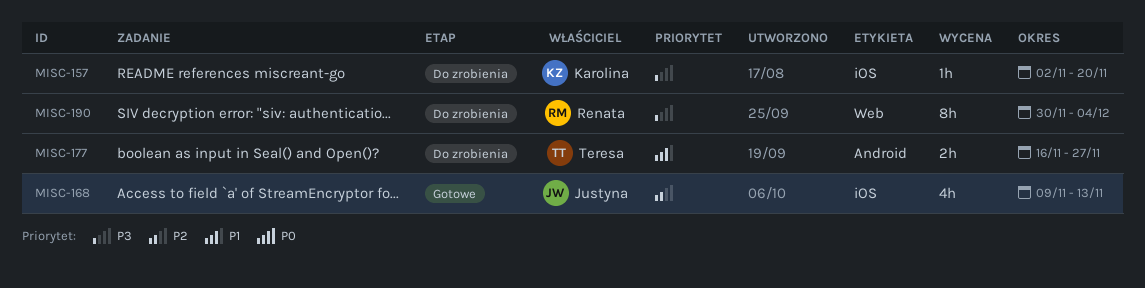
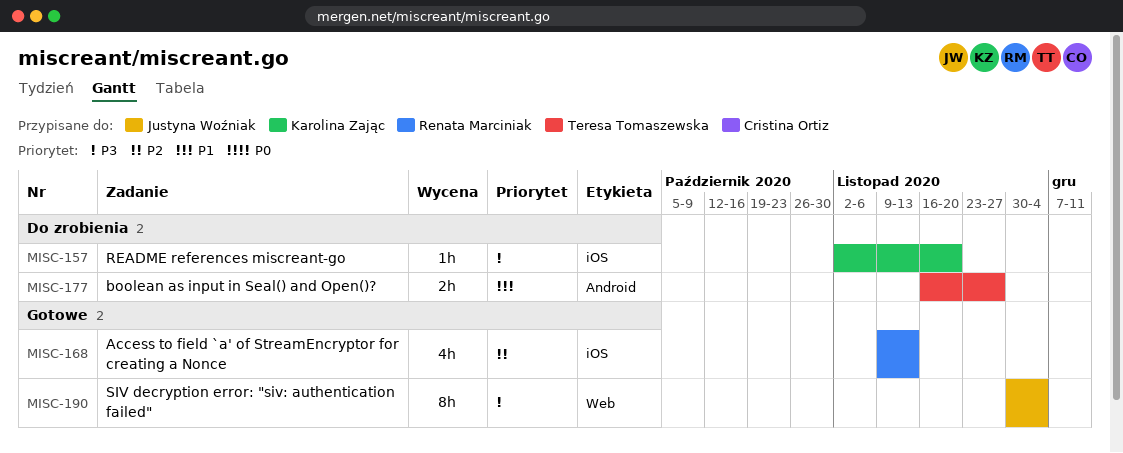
MISC-168, owner: Justyna Woźniak -> Renata Marciniak
MISC-190, status: Do zrobienia -> Gotowe
MISC-190, owner: Renata Marciniak -> Justyna Woźniak

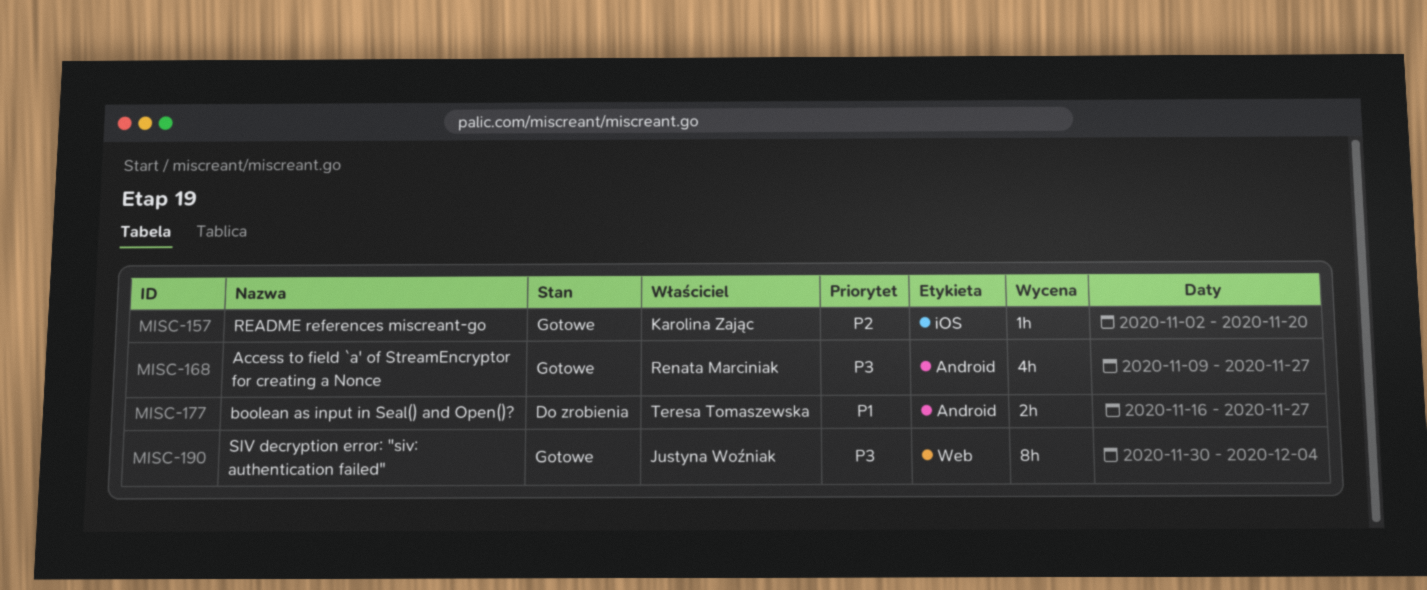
MISC-157, status: Do zrobienia -> Gotowe
MISC-157, priority: P3 -> P2
MISC-168, priority: P2 -> P3
MISC-168, label: iOS -> Android
MISC-168, due: Nov 13 -> Nov 27

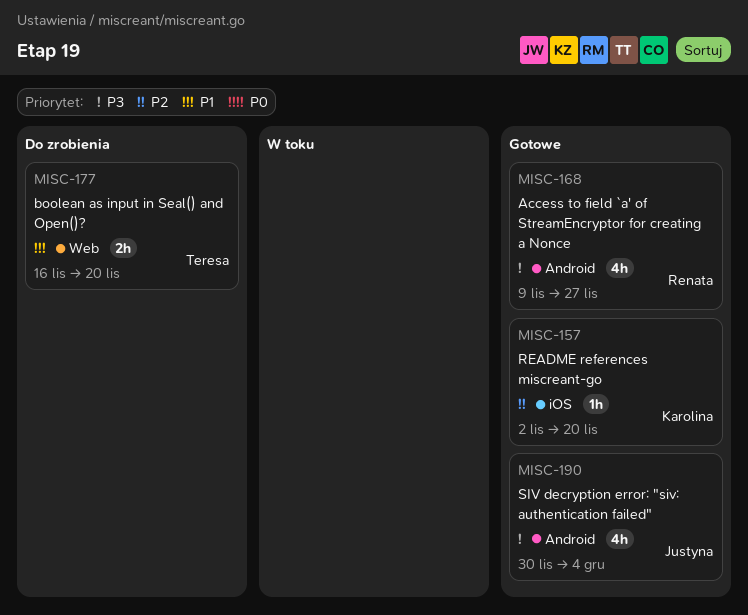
MISC-177, label: Android -> Web
MISC-177, due: Nov 27 -> Nov 20
MISC-190, label: Web -> Android
MISC-190, estimate: 8h -> 4h

